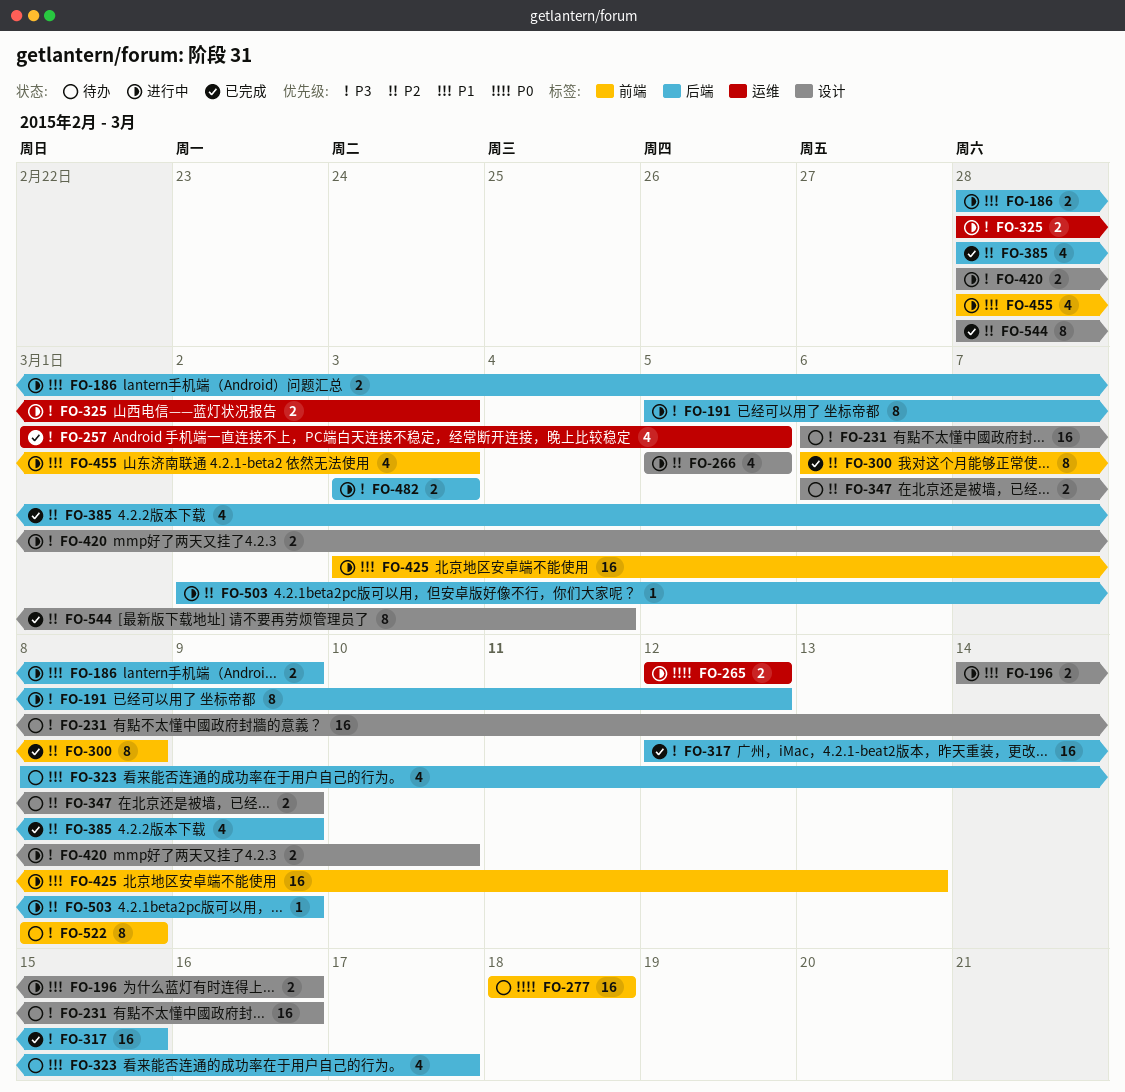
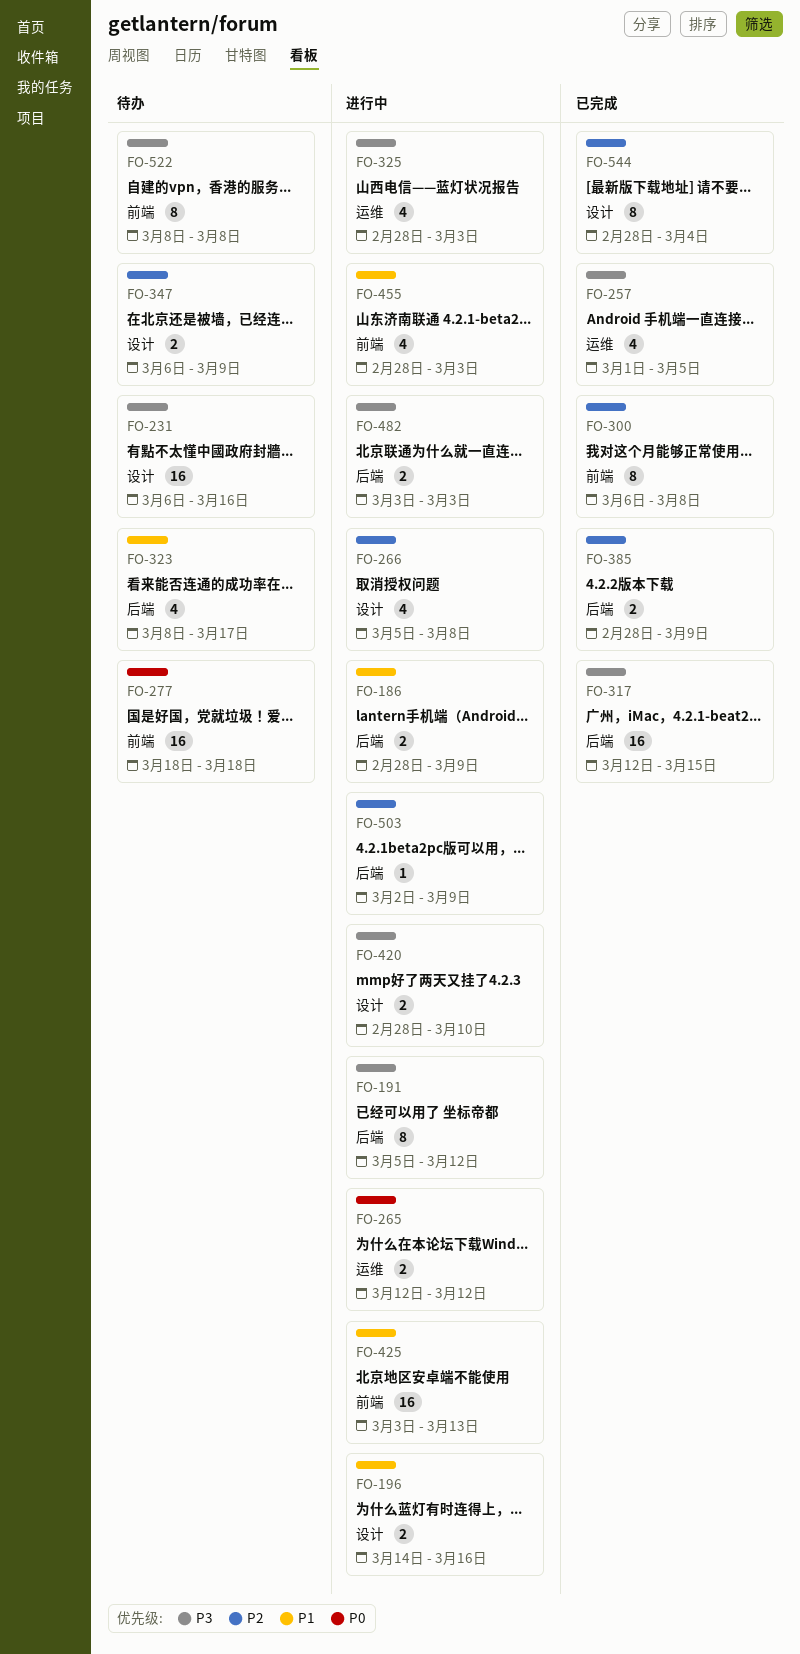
FO-266, due: Mar 5 -> Mar 8
FO-325, estimate: 2 -> 4
FO-385, estimate: 4 -> 2

